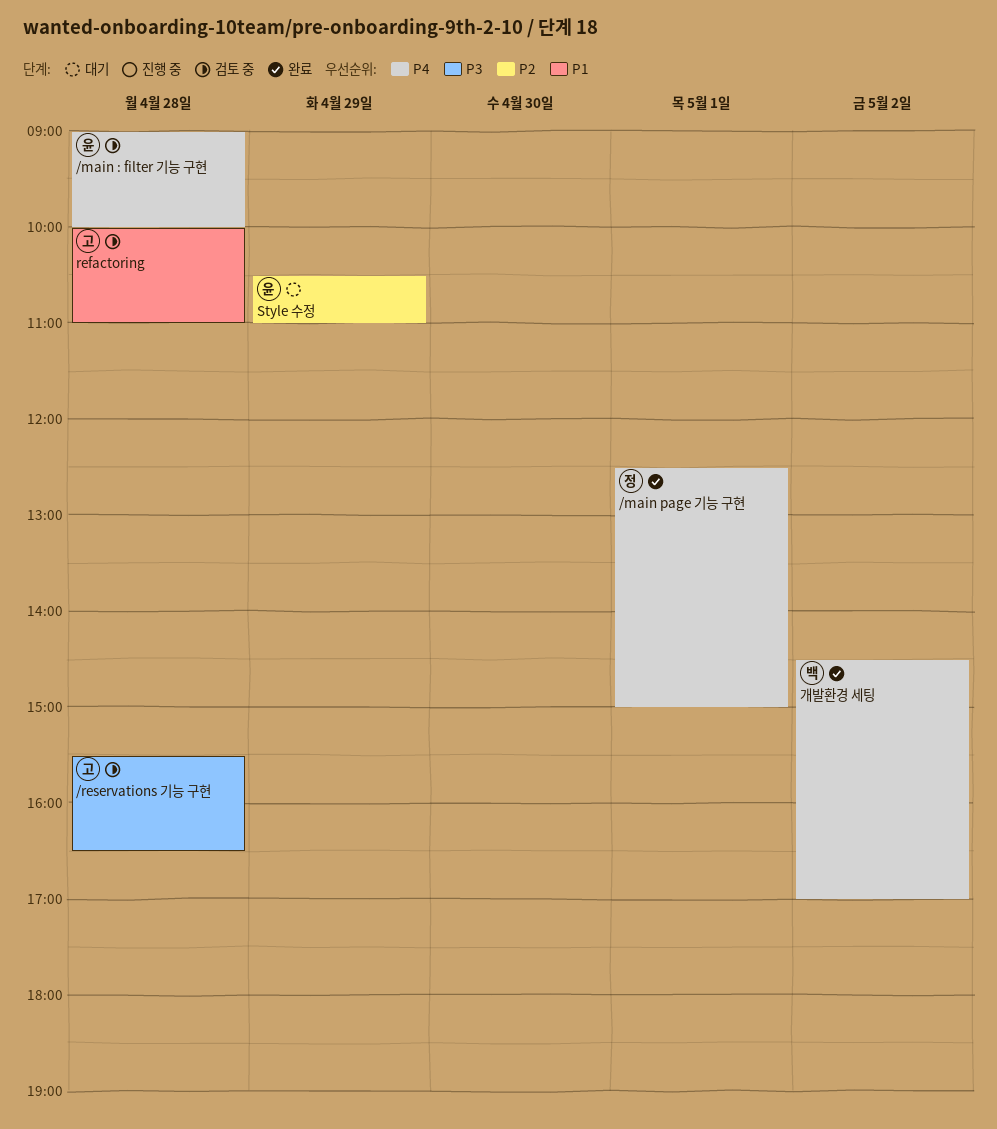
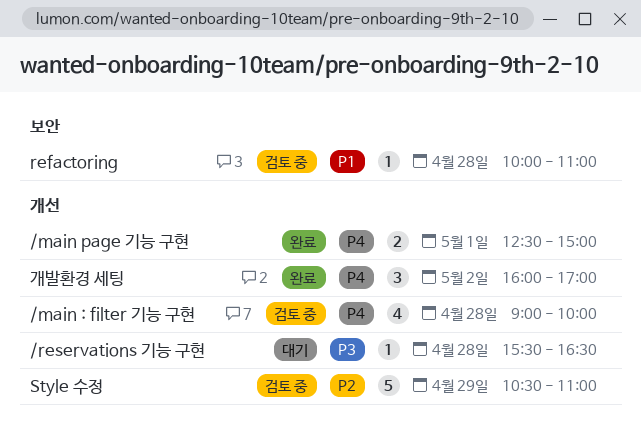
/reservations 기능 구현, status: 검토 중 -> 대기
Style 수정, status: 대기 -> 검토 중
개발환경 세팅, begins: 14:30 -> 16:00

